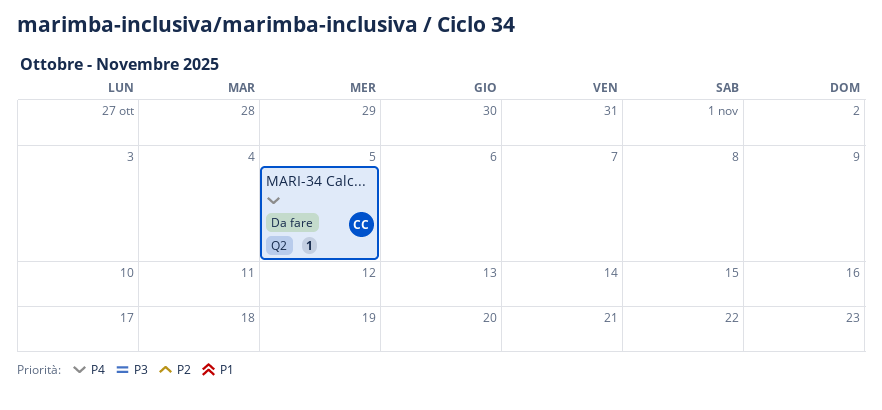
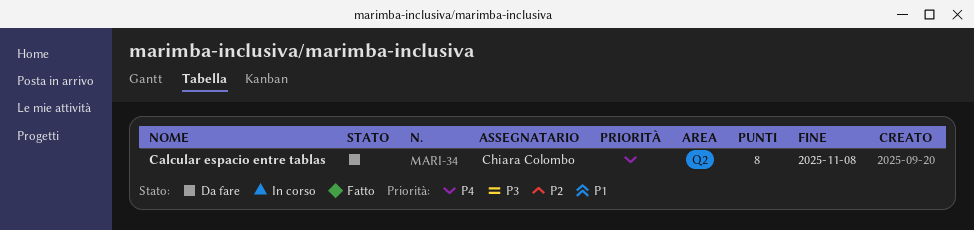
MARI-34, estimate: 1 -> 8
MARI-34, due: Nov 5 -> Nov 8

